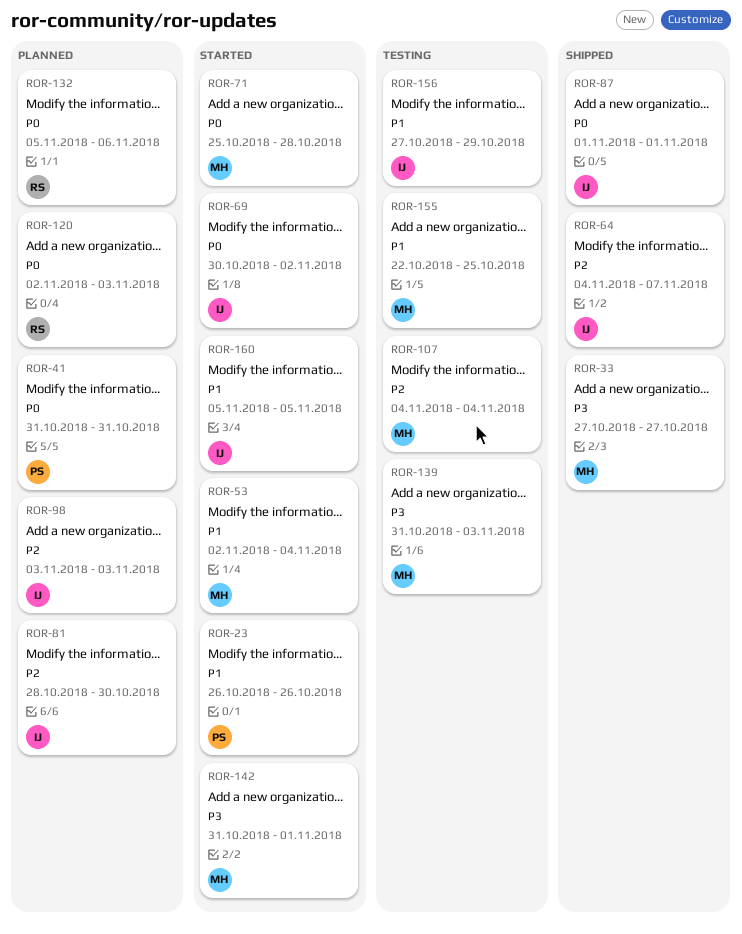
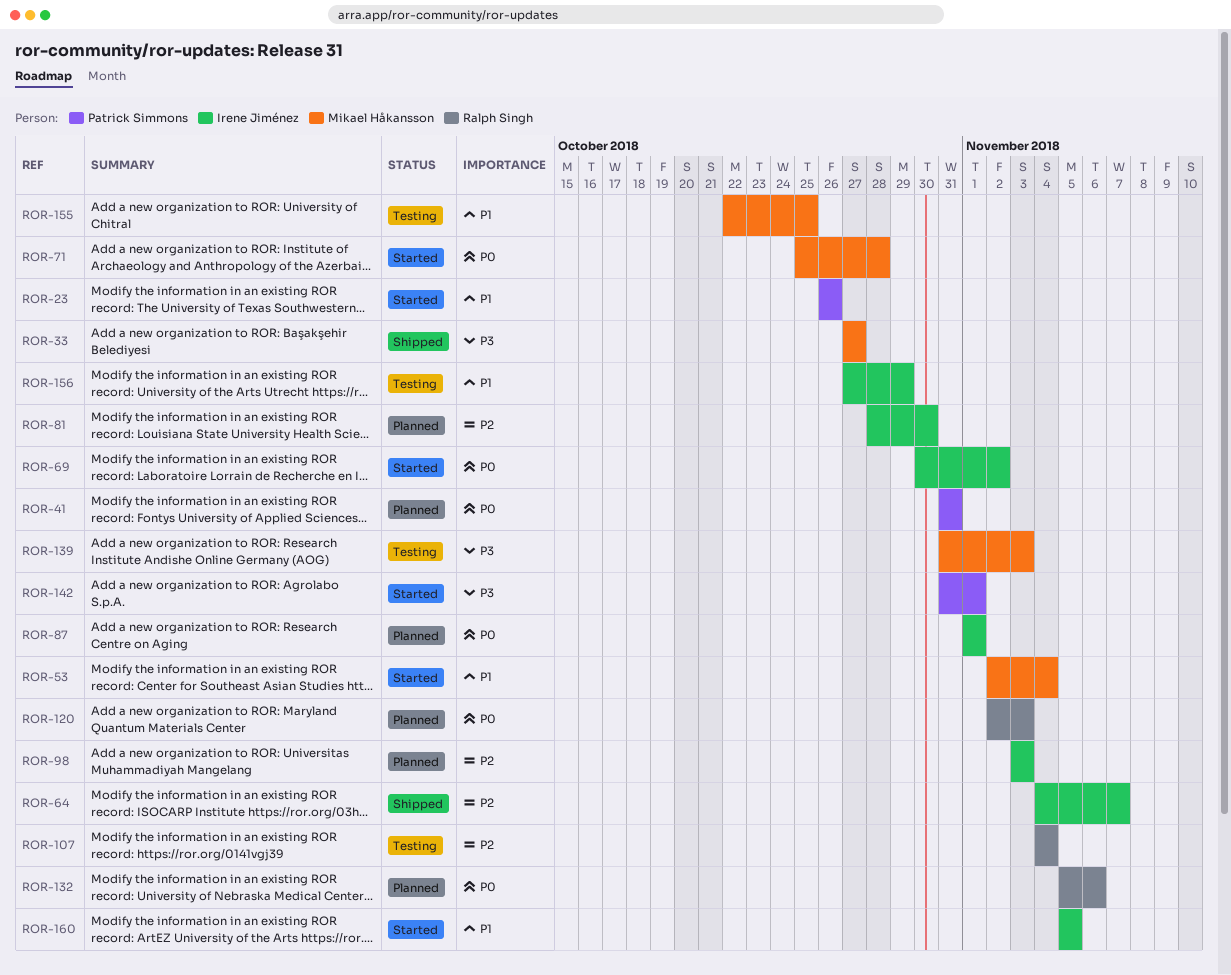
ROR-87, status: Shipped -> Planned
ROR-107, owner: Mikael Håkansson -> Ralph Singh
ROR-142, owner: Mikael Håkansson -> Patrick Simmons

